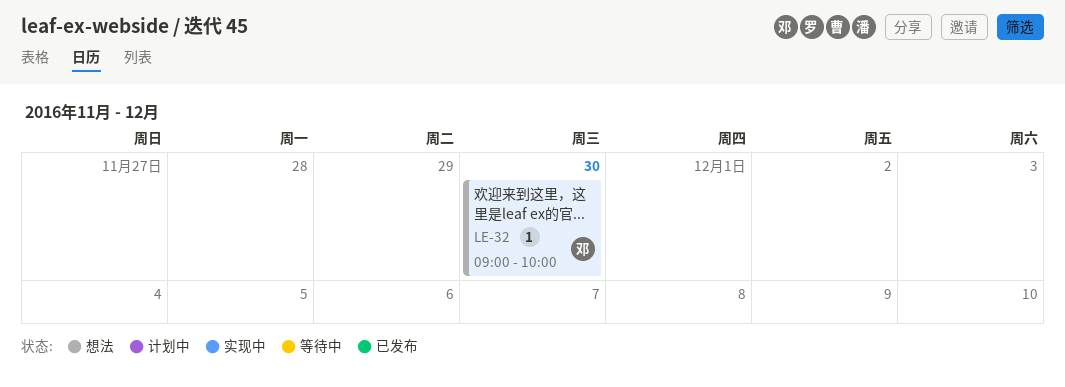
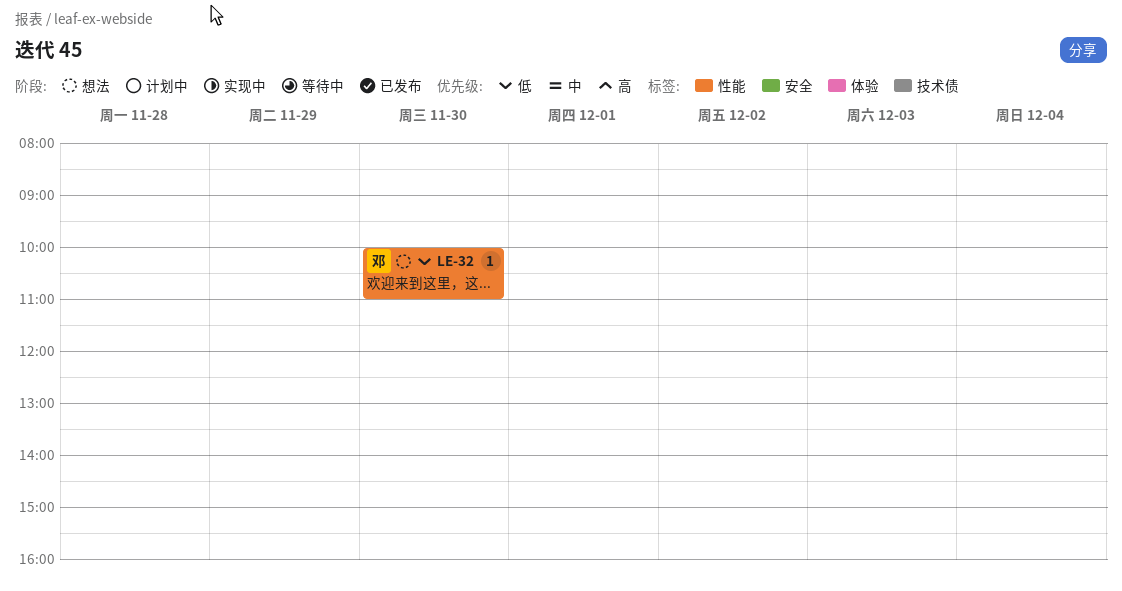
LE-32, begins: 09:00 -> 10:00
LE-32, ends: 10:00 -> 11:00

